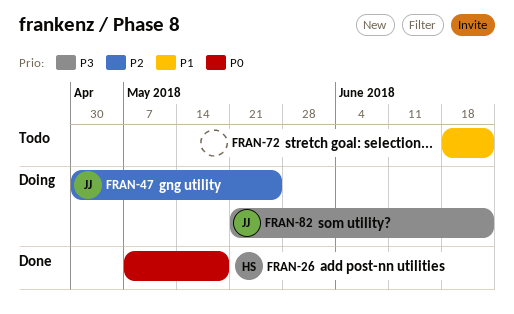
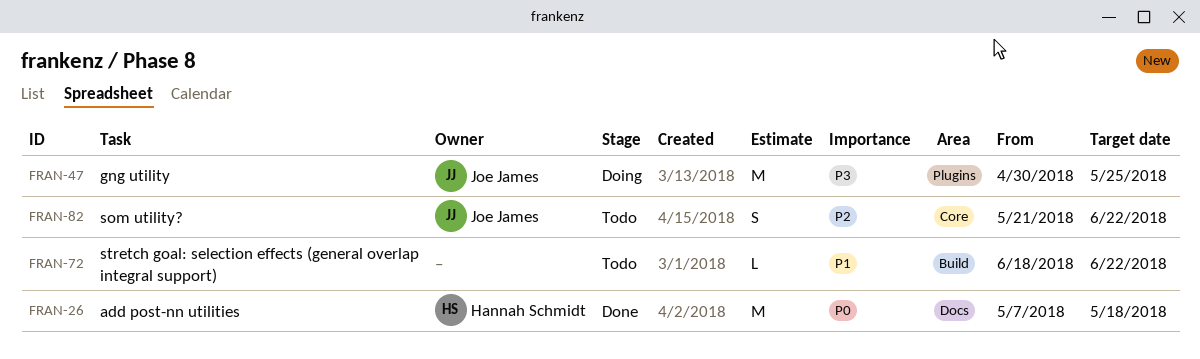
FRAN-47, priority: P2 -> P3
FRAN-82, status: Doing -> Todo
FRAN-82, priority: P3 -> P2

